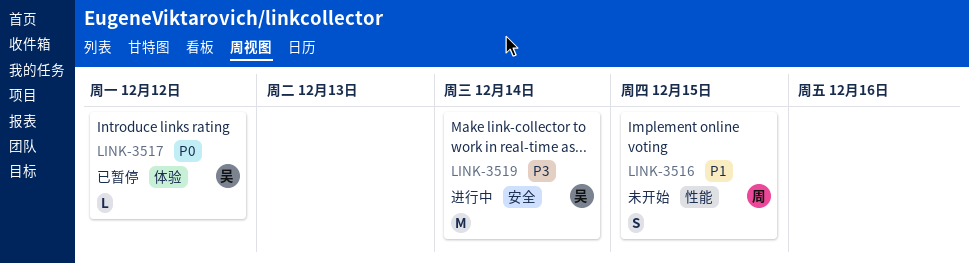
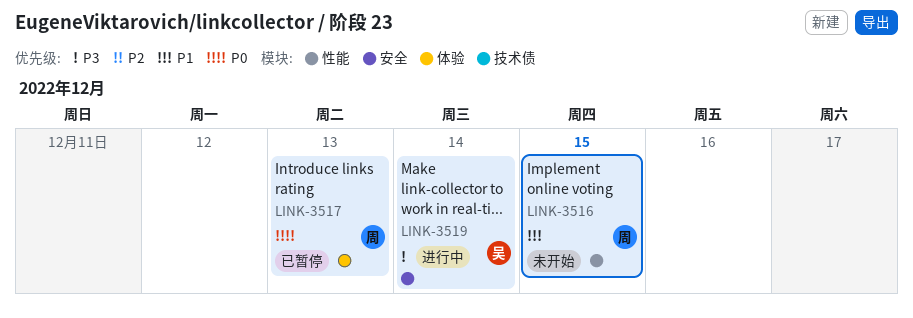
LINK-3517, owner: 吴 -> 周
LINK-3517, due: Dec 12 -> Dec 13

